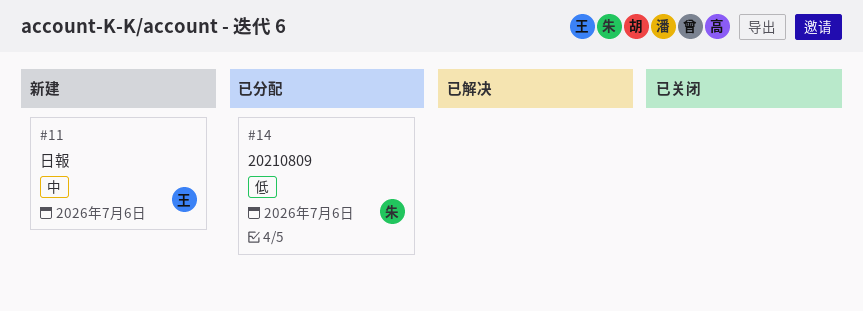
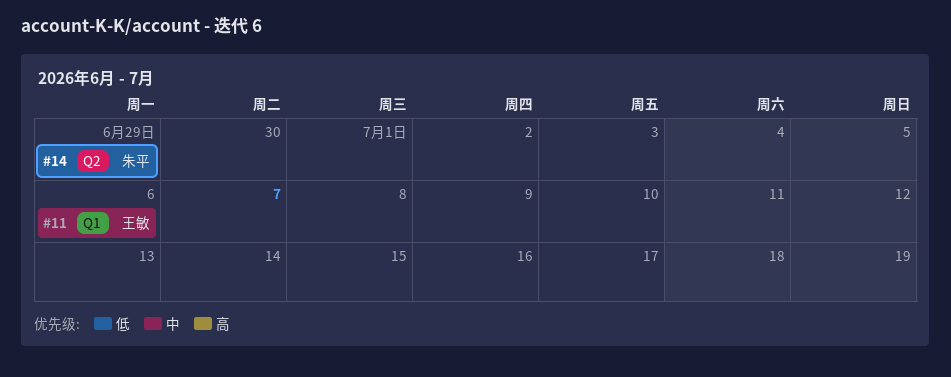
#14, due: Jul 6 -> Jun 29

